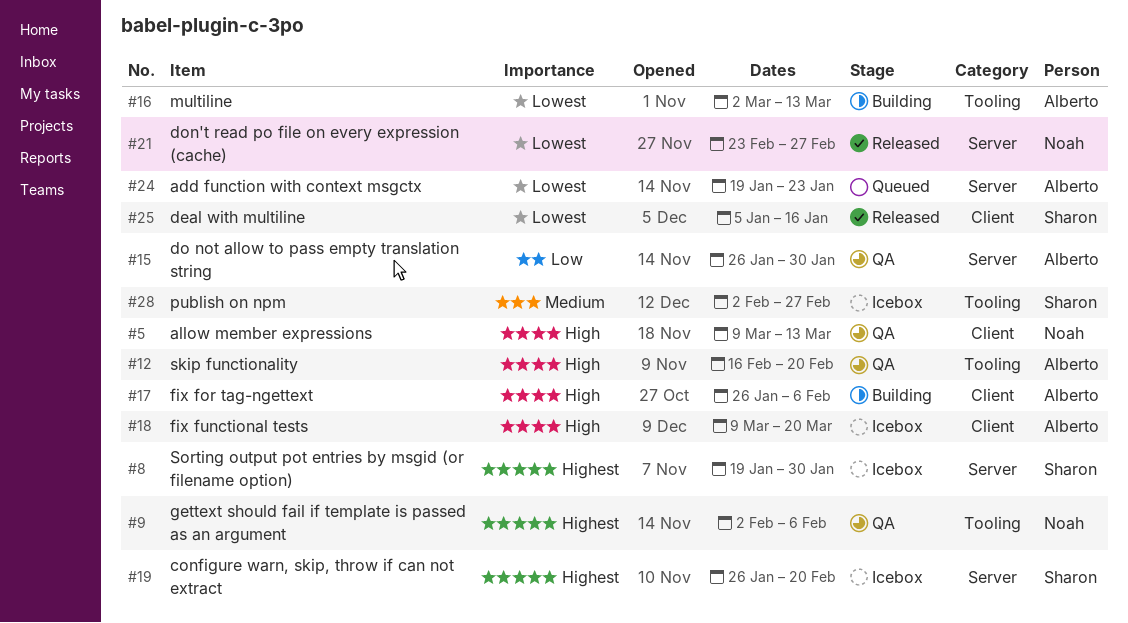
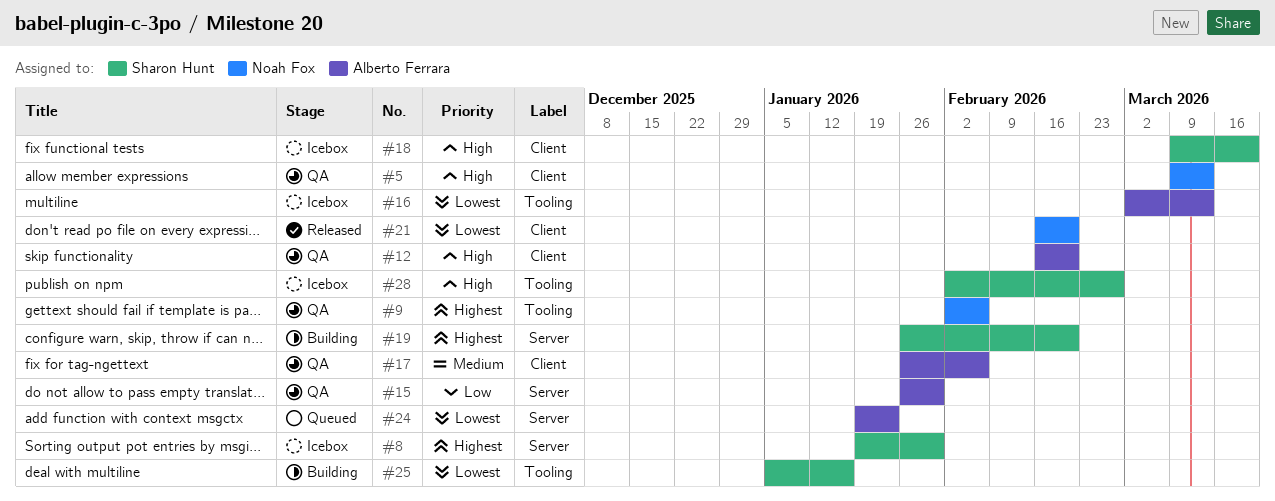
#12, label: Tooling -> Client
#16, status: Building -> Icebox
#17, status: Building -> QA
#17, priority: High -> Medium
#18, owner: Alberto Ferrara -> Sharon Hunt
#19, status: Icebox -> Building
#21, label: Server -> Client
#21, start: Feb 23 -> Feb 16
#21, due: Feb 27 -> Feb 20
#25, status: Released -> Building
#25, label: Client -> Tooling
#28, priority: Medium -> High

